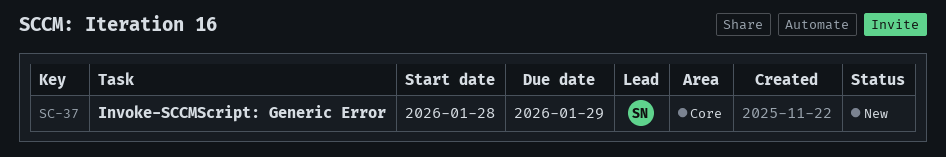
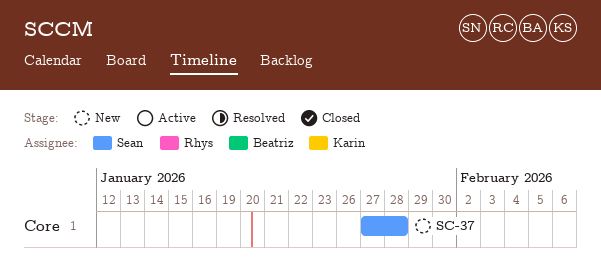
SC-37, start: Jan 28 -> Jan 27
SC-37, due: Jan 29 -> Jan 28

